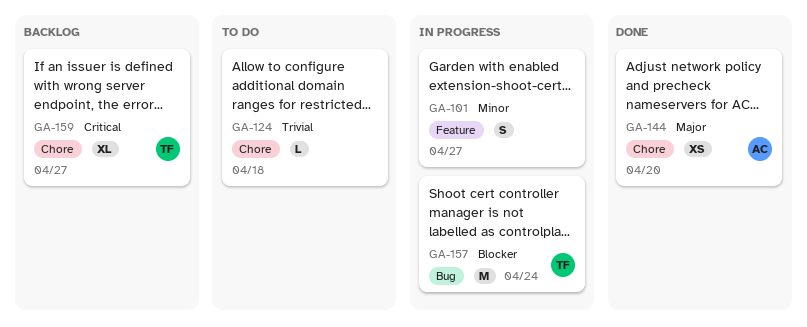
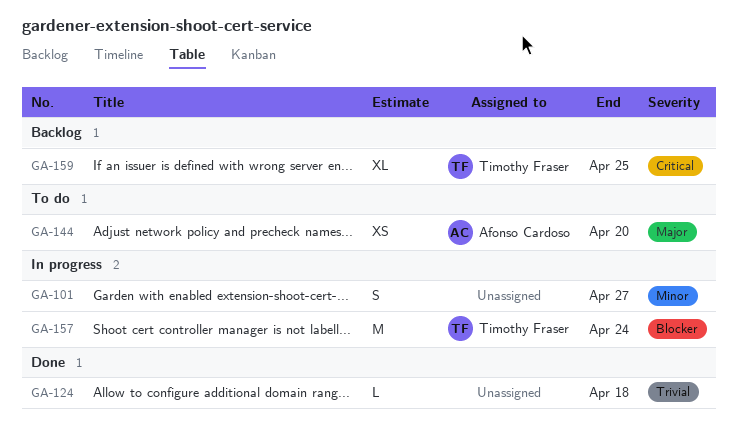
GA-124, status: To do -> Done
GA-144, status: Done -> To do
GA-159, due: Apr 27 -> Apr 25

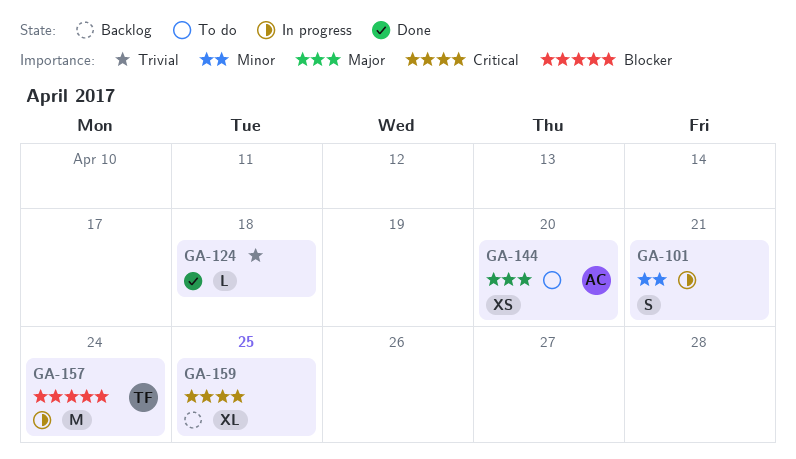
GA-101, due: Apr 27 -> Apr 21
GA-159, owner: Timothy Fraser -> none

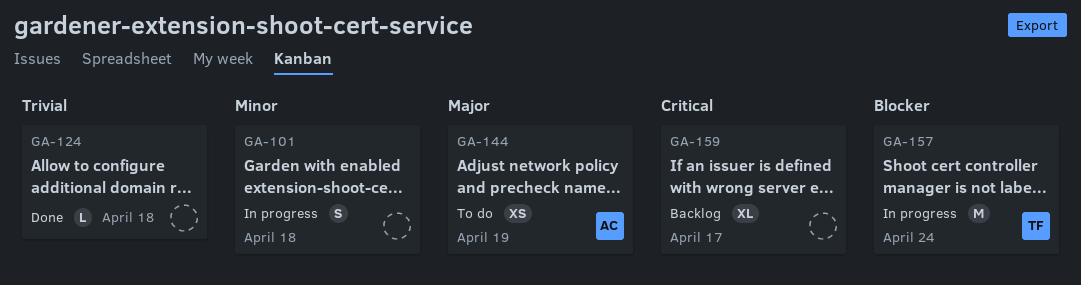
GA-101, due: Apr 21 -> Apr 18
GA-144, due: Apr 20 -> Apr 19
GA-159, due: Apr 25 -> Apr 17

